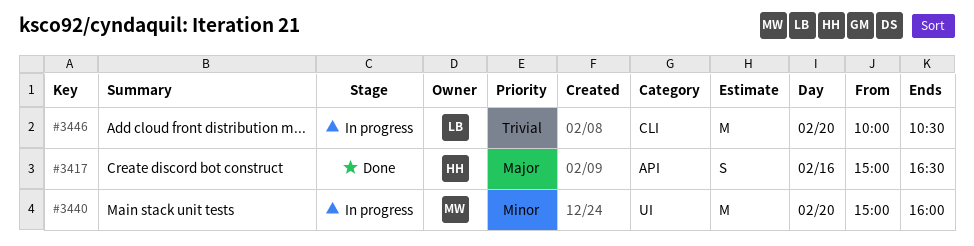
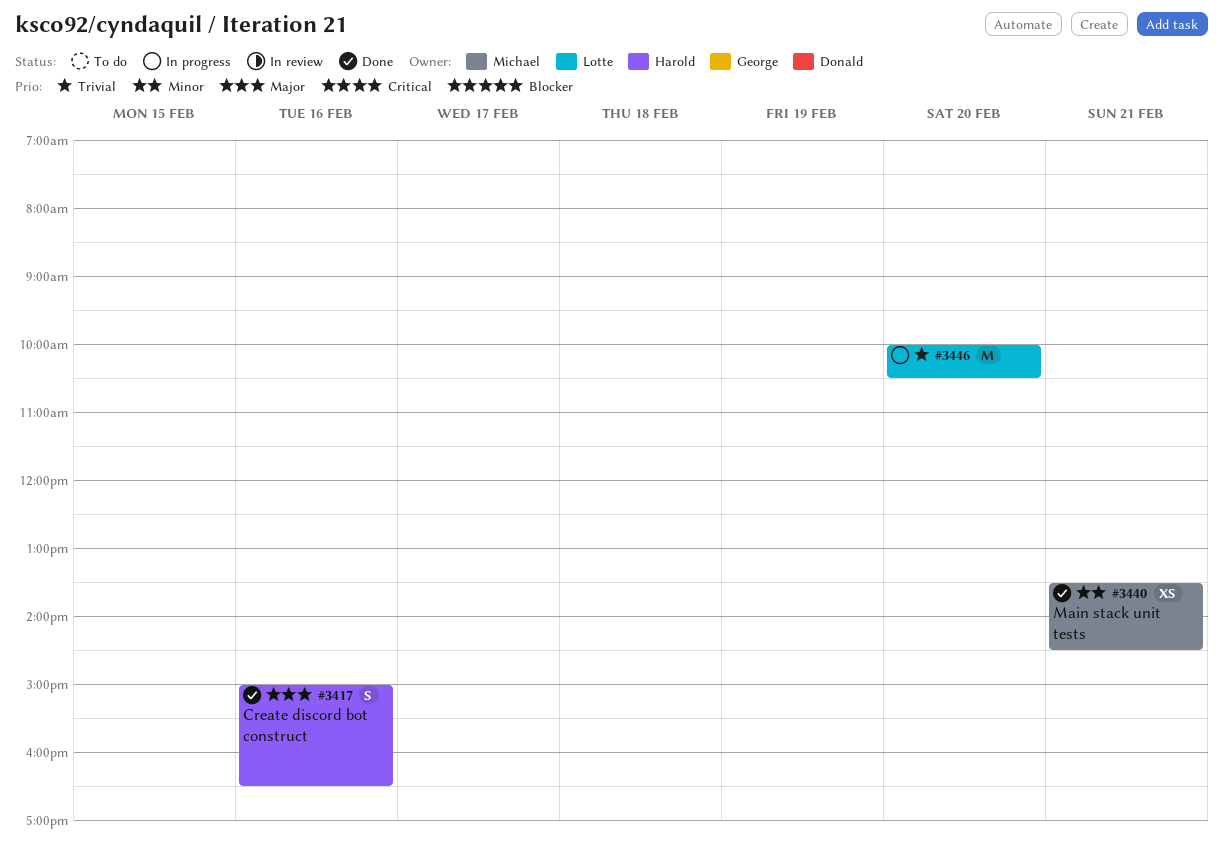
#3440, status: In progress -> Done
#3440, estimate: M -> XS
#3440, day: Feb 20 -> Feb 21
#3440, begins: 15:00 -> 13:30
#3440, ends: 16:00 -> 14:30

